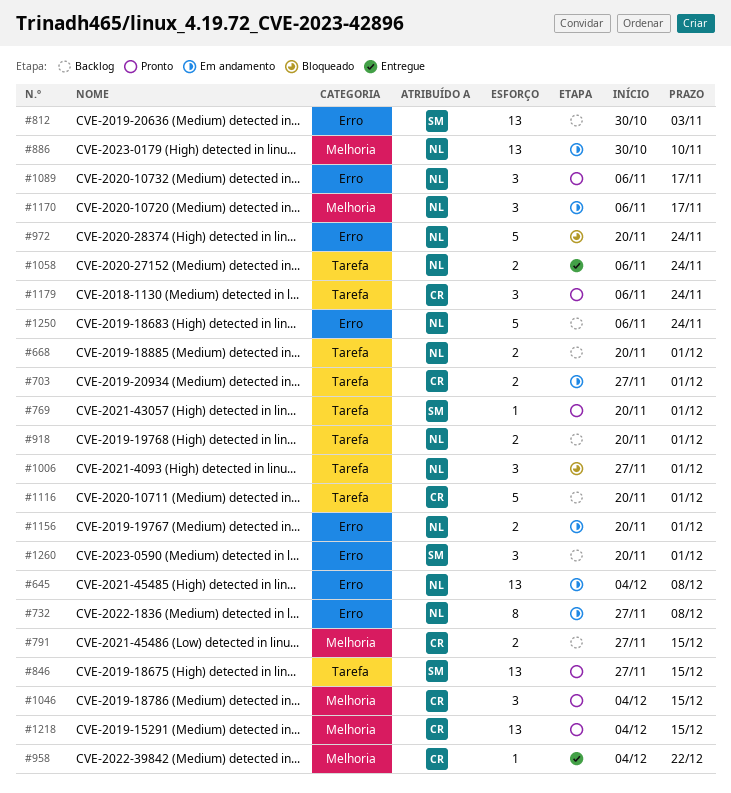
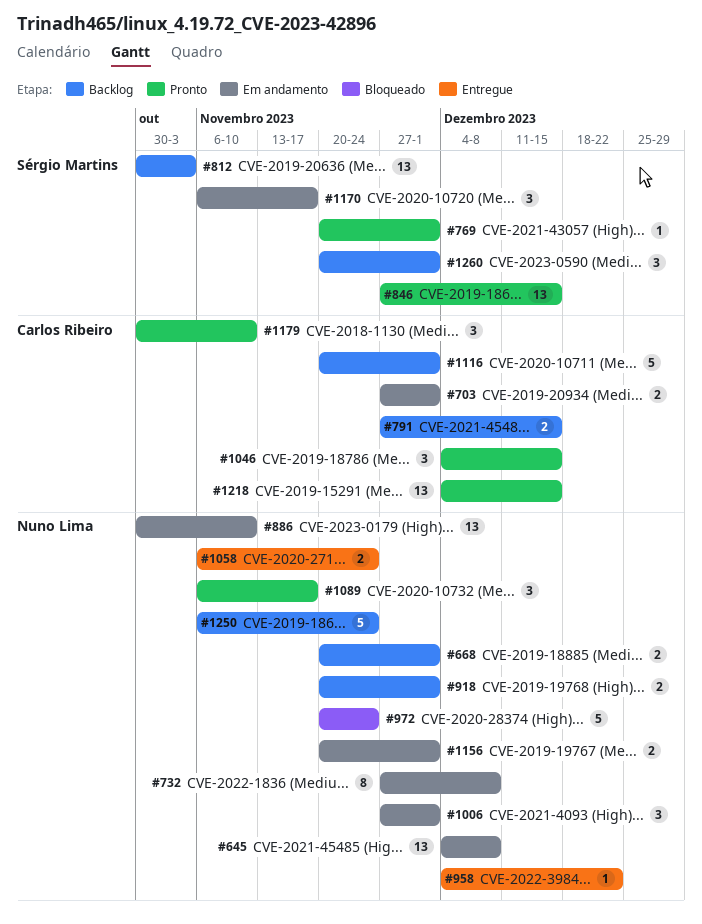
#958, owner: Carlos Ribeiro -> Nuno Lima
#1006, status: Bloqueado -> Em andamento
#1170, owner: Nuno Lima -> Sérgio Martins
#1179, start: Nov 6 -> Oct 30
#1179, due: Nov 24 -> Nov 10

